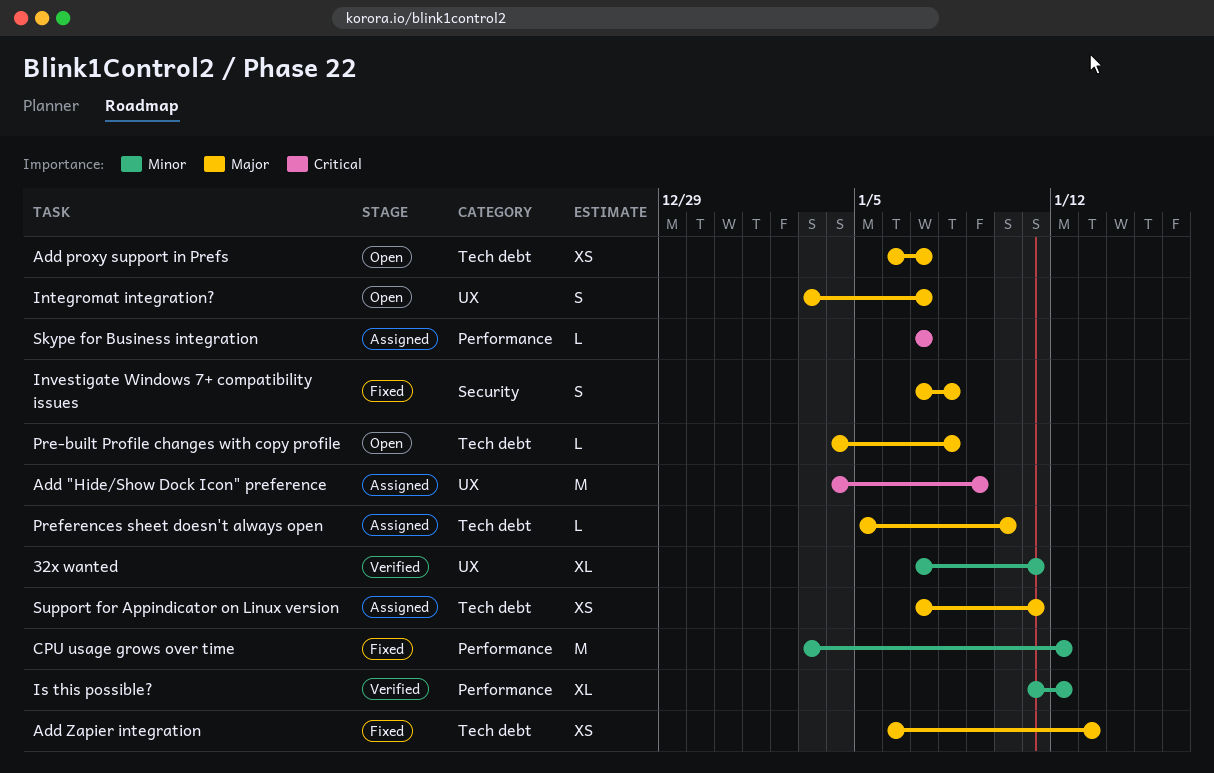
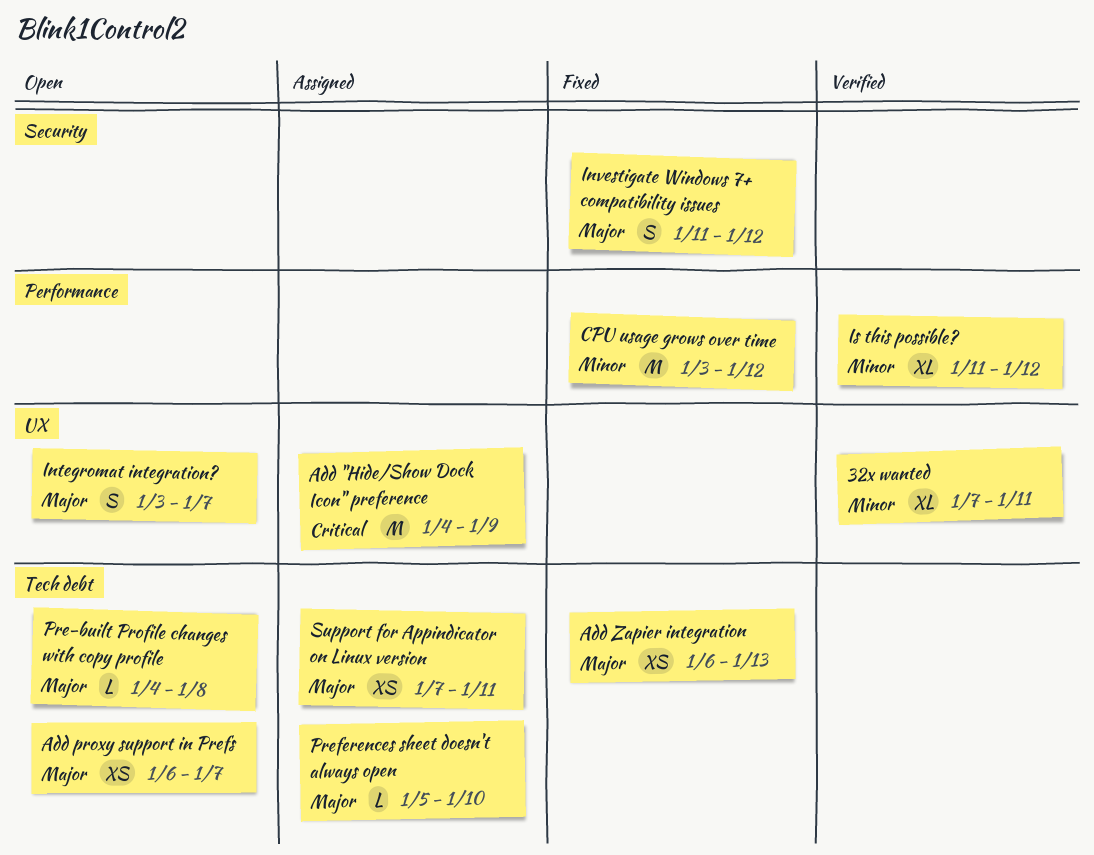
Investigate Windows 7+ compatibility issues, start: Jan 7 -> Jan 11
Investigate Windows 7+ compatibility issues, due: Jan 8 -> Jan 12
Skype for Business integration: present -> none

